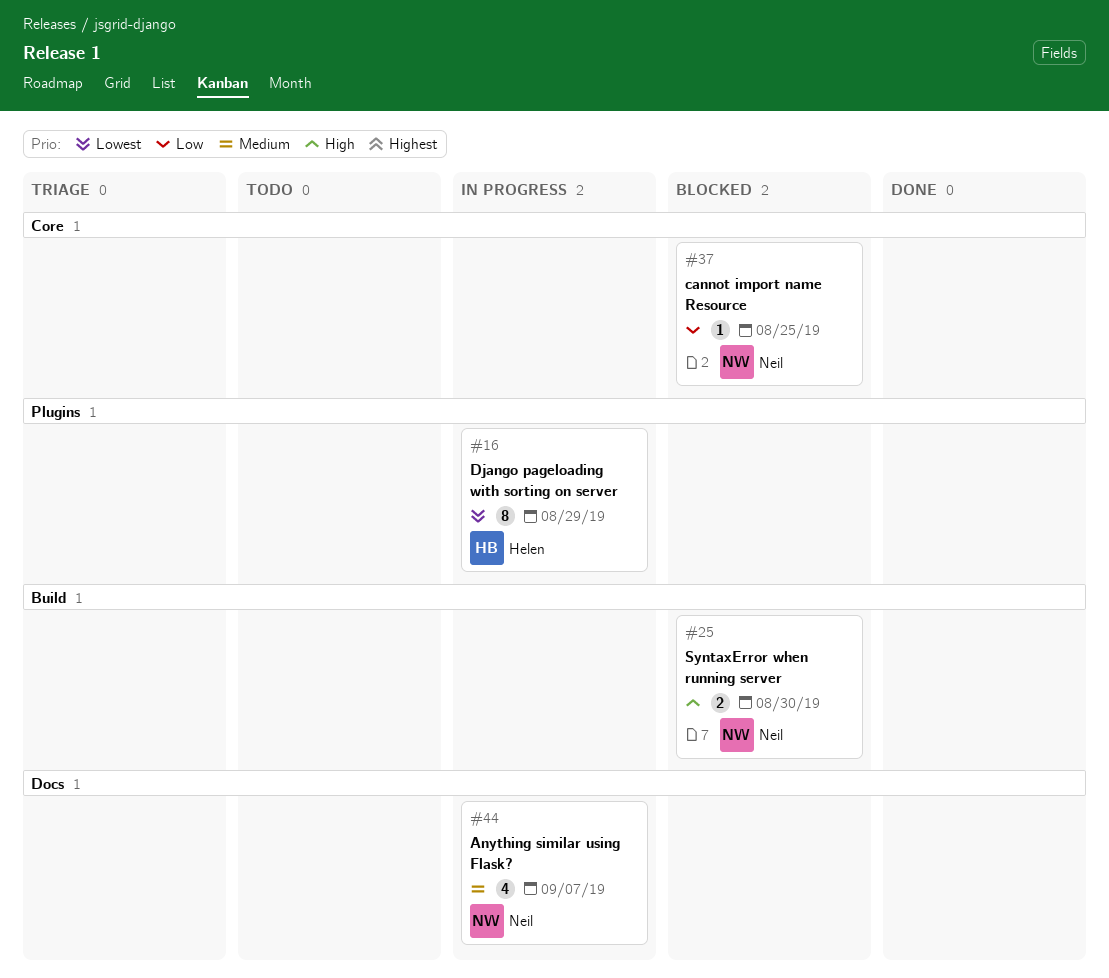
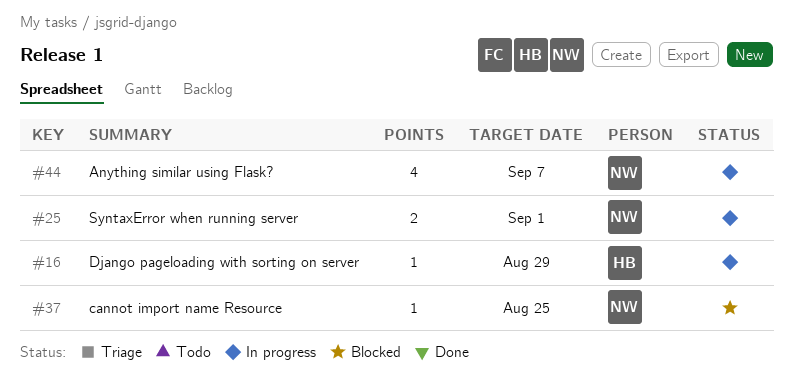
#16, estimate: 8 -> 1
#25, status: Blocked -> In progress
#25, due: Aug 30 -> Sep 1

